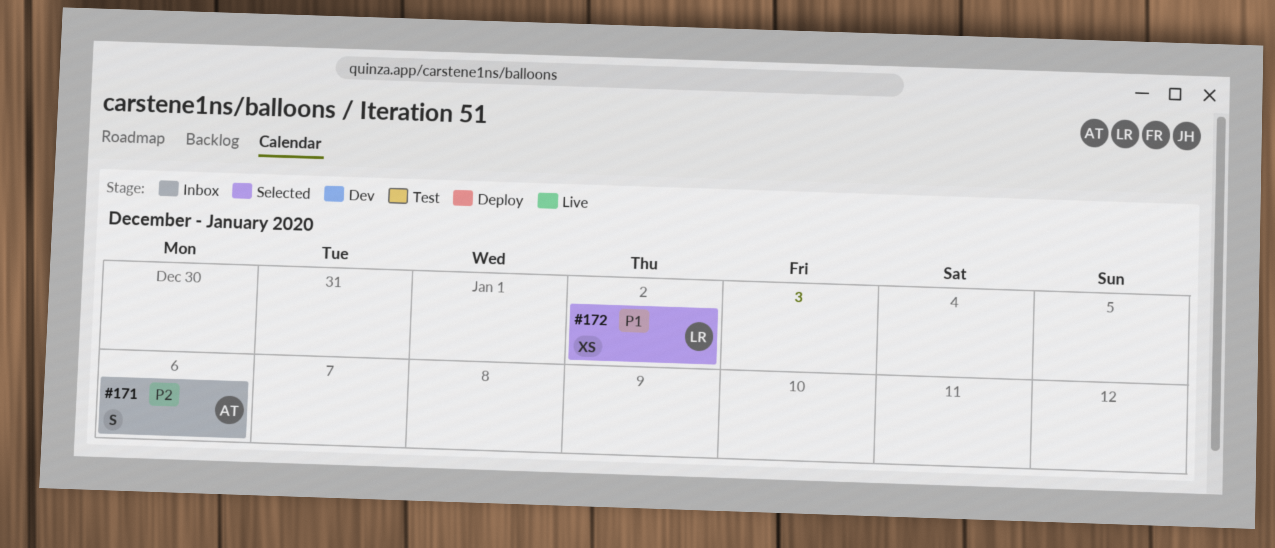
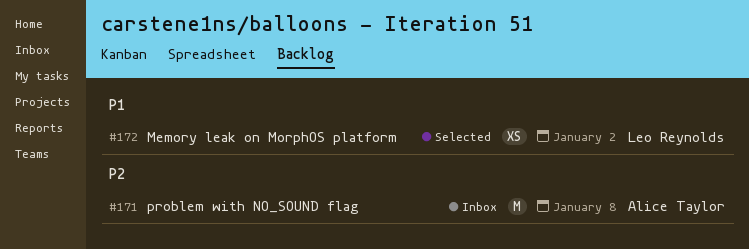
#171, estimate: S -> M
#171, due: Jan 6 -> Jan 8

